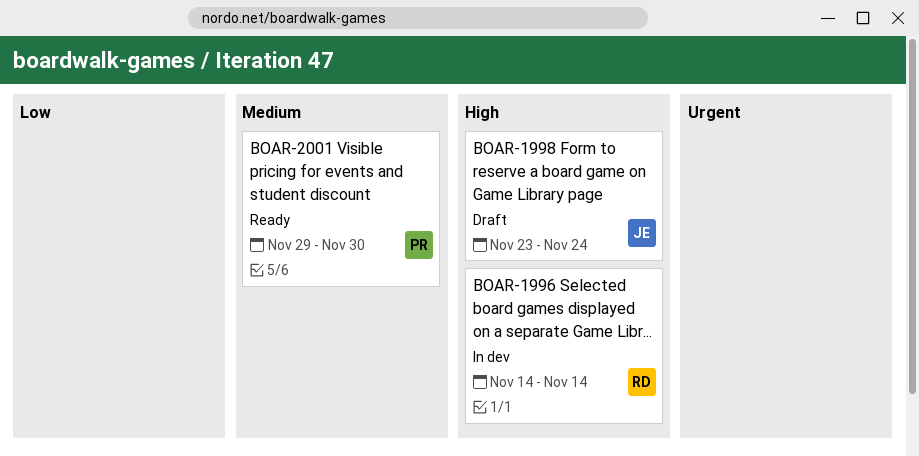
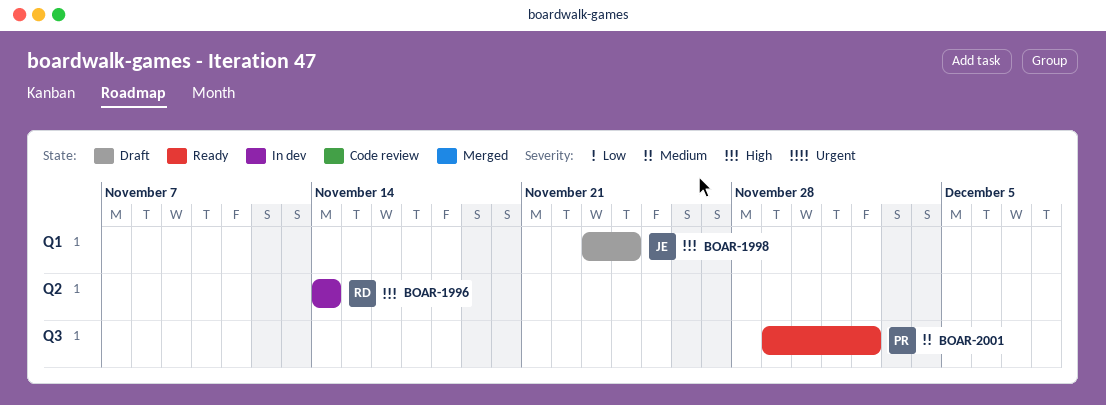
BOAR-2001, due: Nov 30 -> Dec 2

